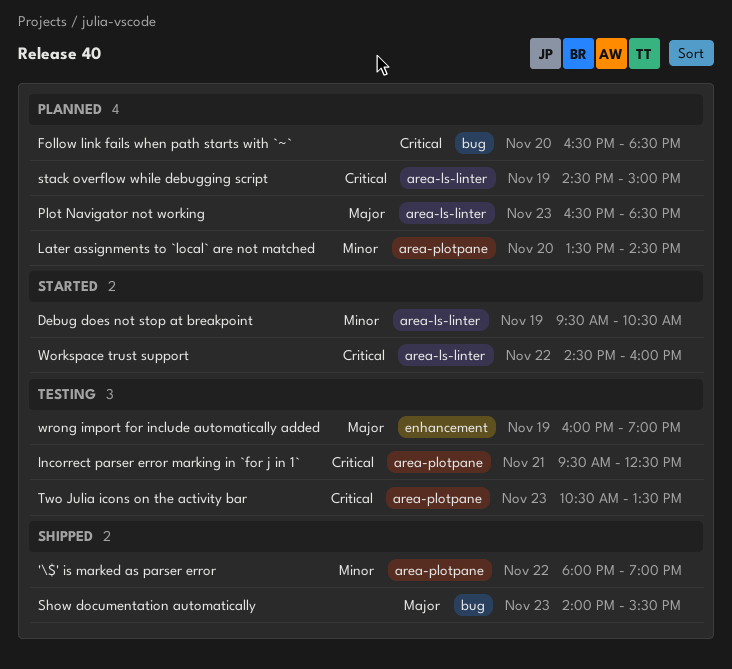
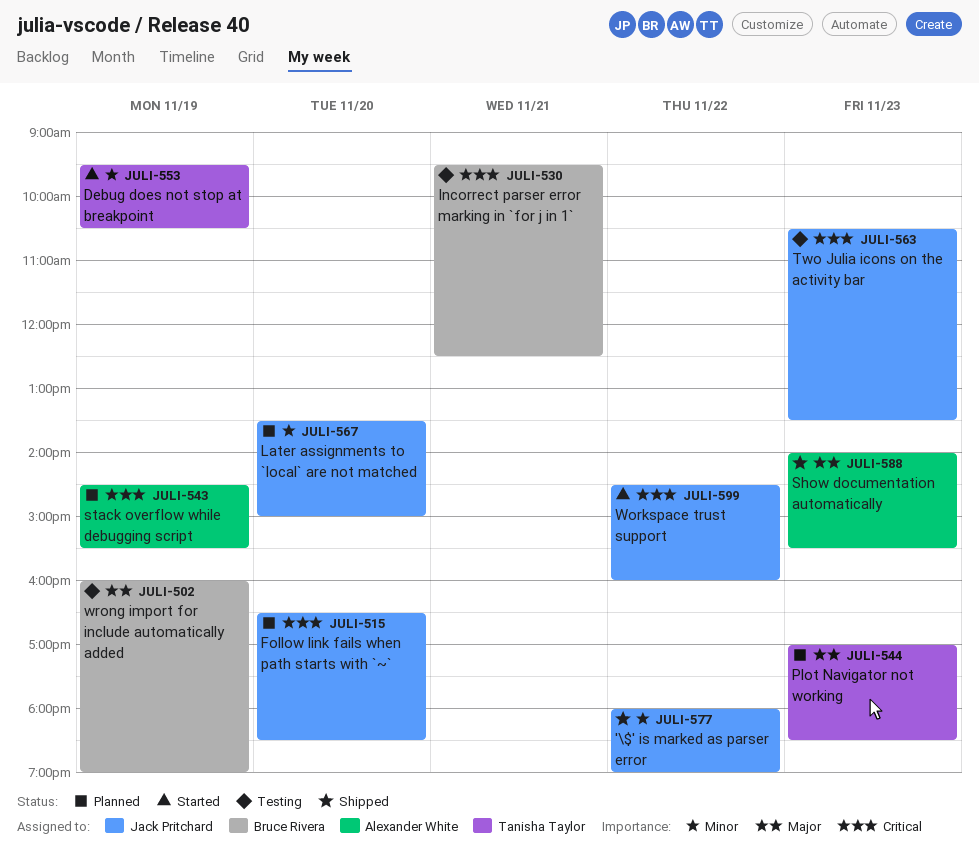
Later assignments to `local` are not matched, ends: 14:30 -> 15:00
Plot Navigator not working, begins: 16:30 -> 17:00
stack overflow while debugging script, ends: 15:00 -> 15:30

